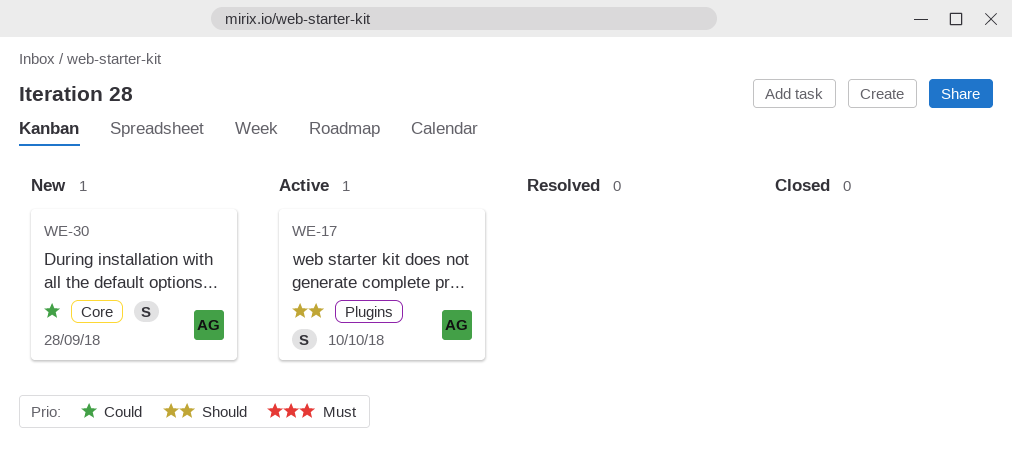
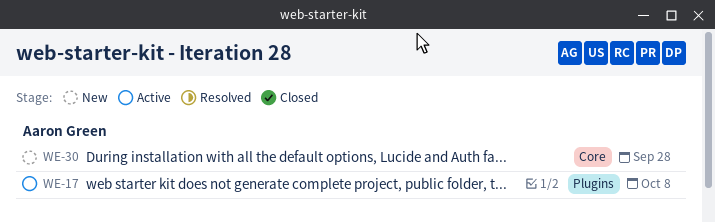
WE-17, due: Oct 10 -> Oct 8

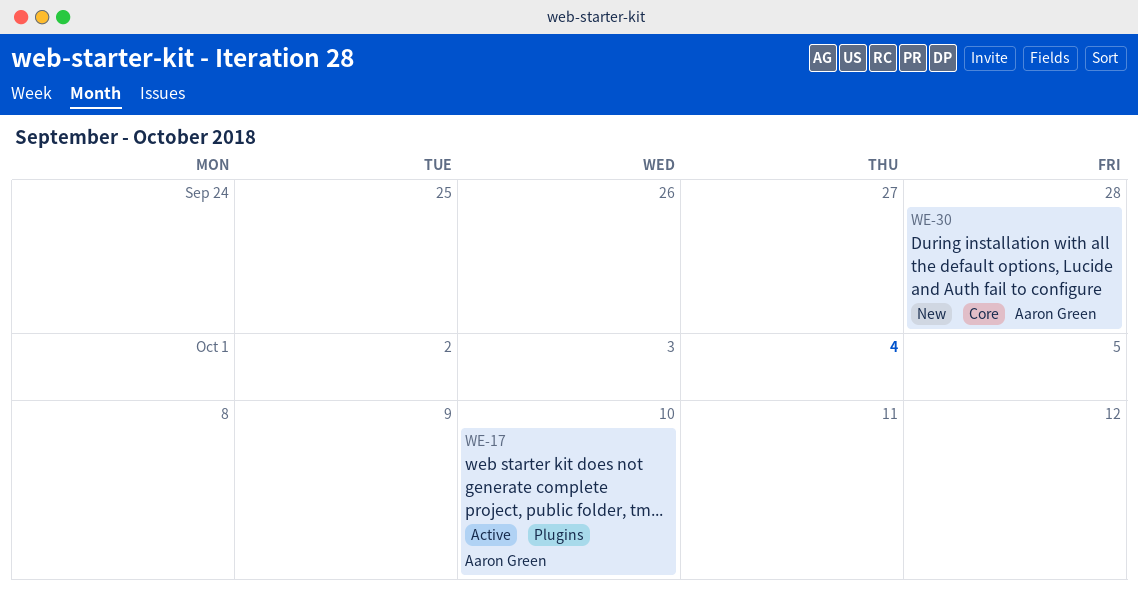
WE-17, due: Oct 8 -> Oct 10

